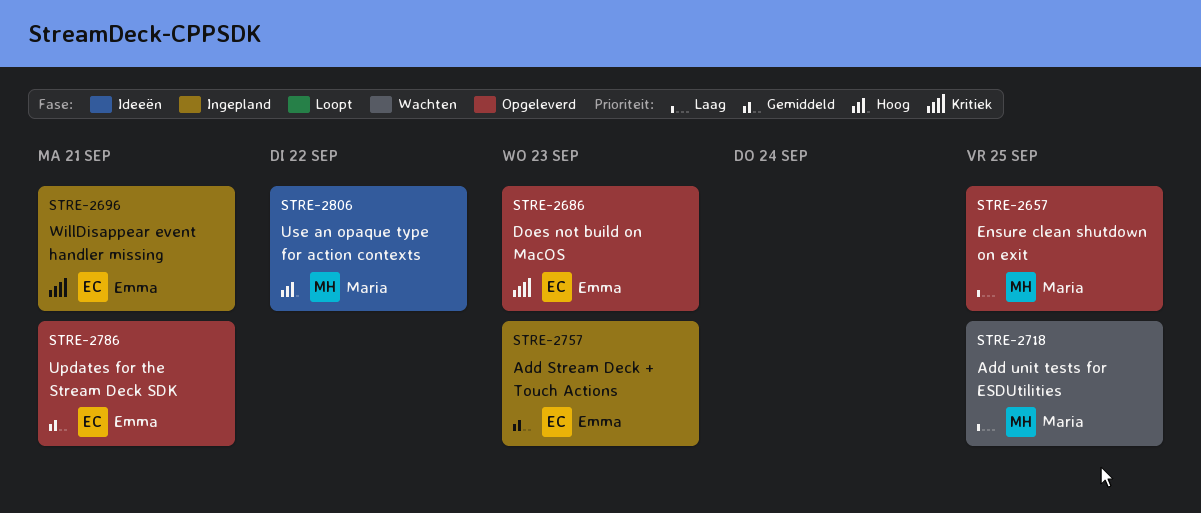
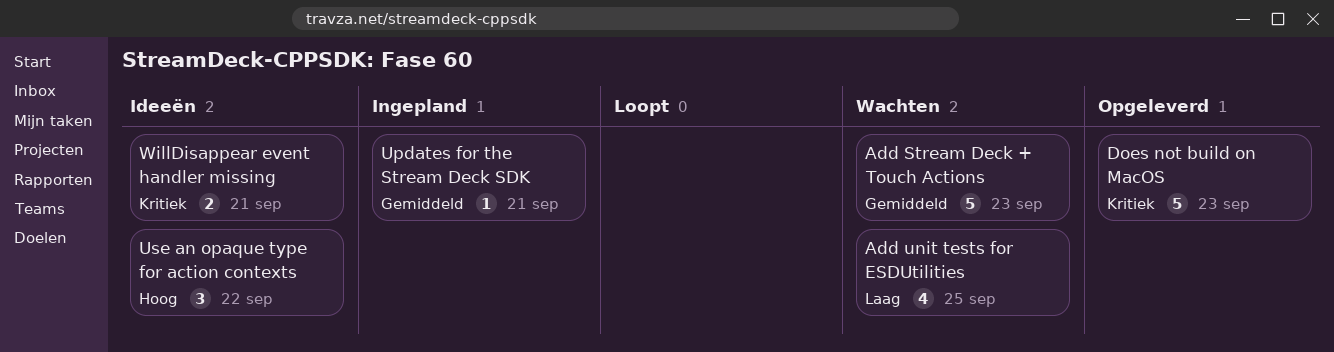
Add Stream Deck + Touch Actions, status: Ingepland -> Wachten
Ensure clean shutdown on exit: present -> none
Updates for the Stream Deck SDK, status: Opgeleverd -> Ingepland
WillDisappear event handler missing, status: Ingepland -> Ideeën

